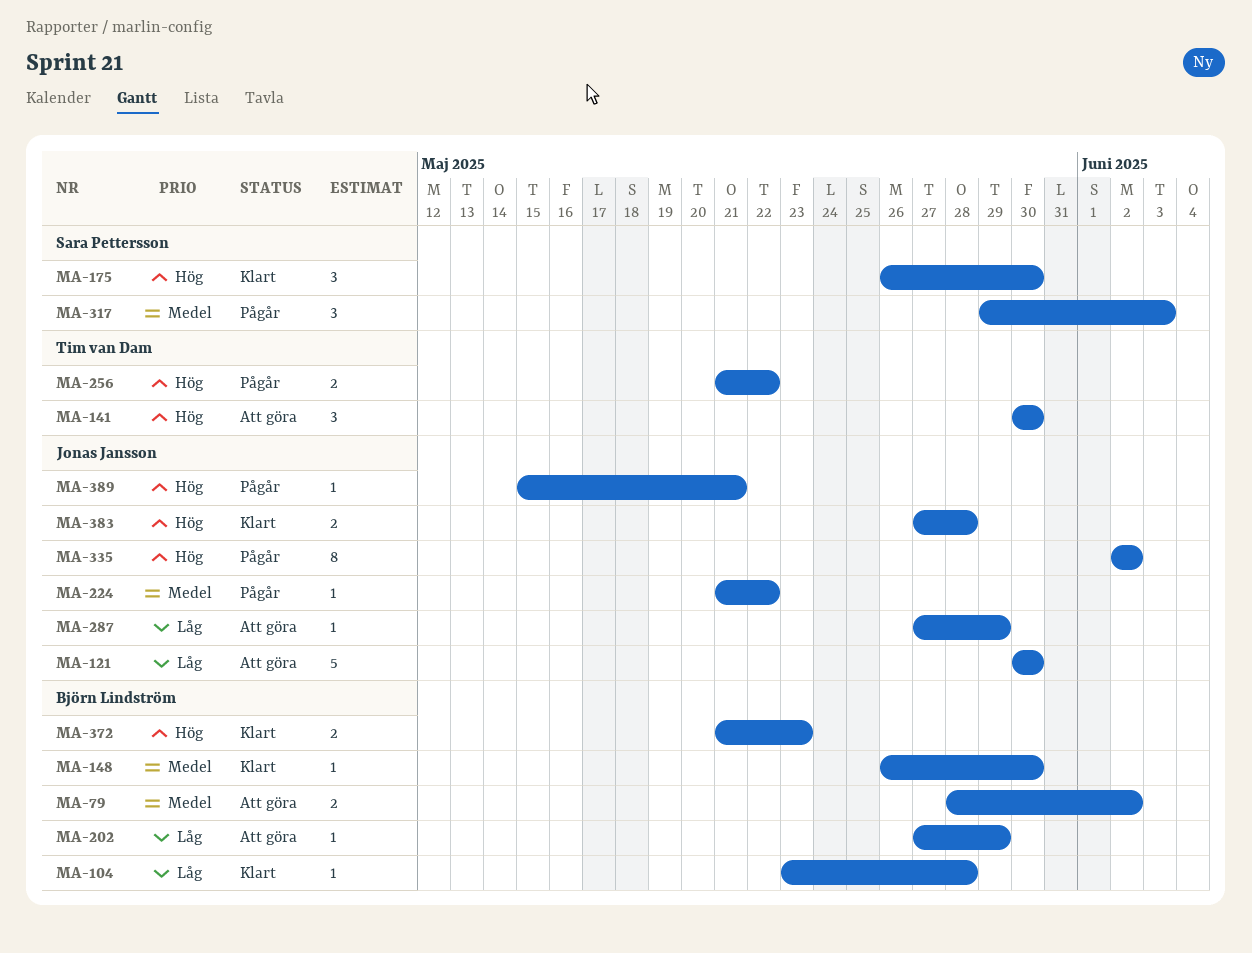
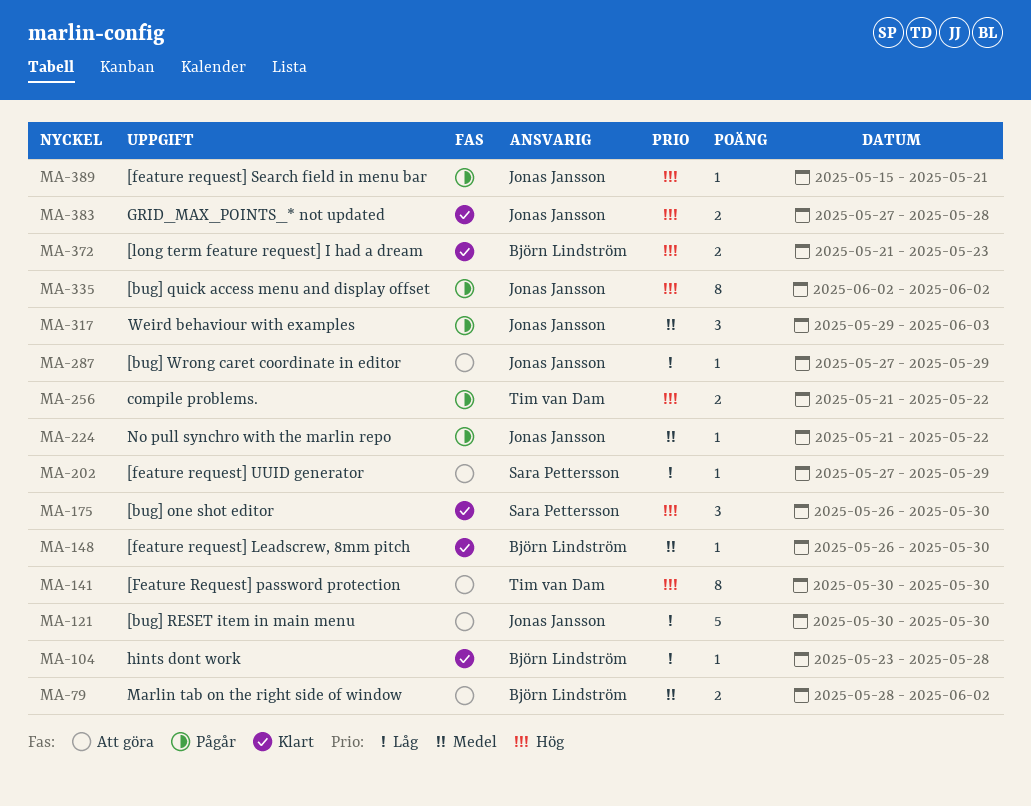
MA-141, estimate: 3 -> 8
MA-202, owner: Björn Lindström -> Sara Pettersson
MA-317, owner: Sara Pettersson -> Jonas Jansson

